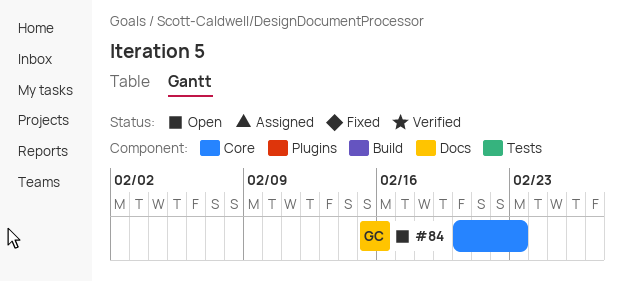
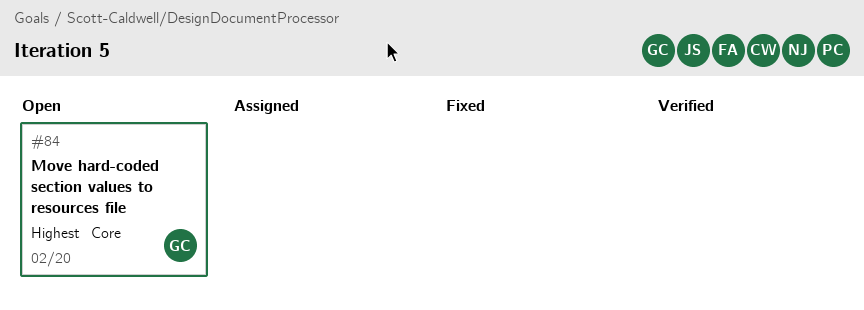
#84, due: Feb 23 -> Feb 20

